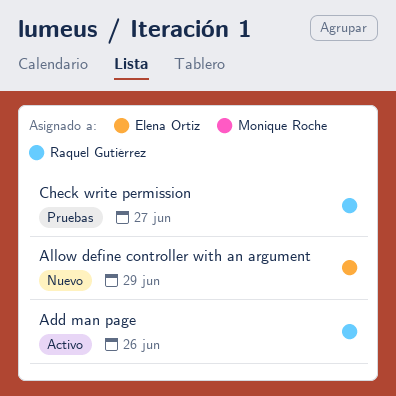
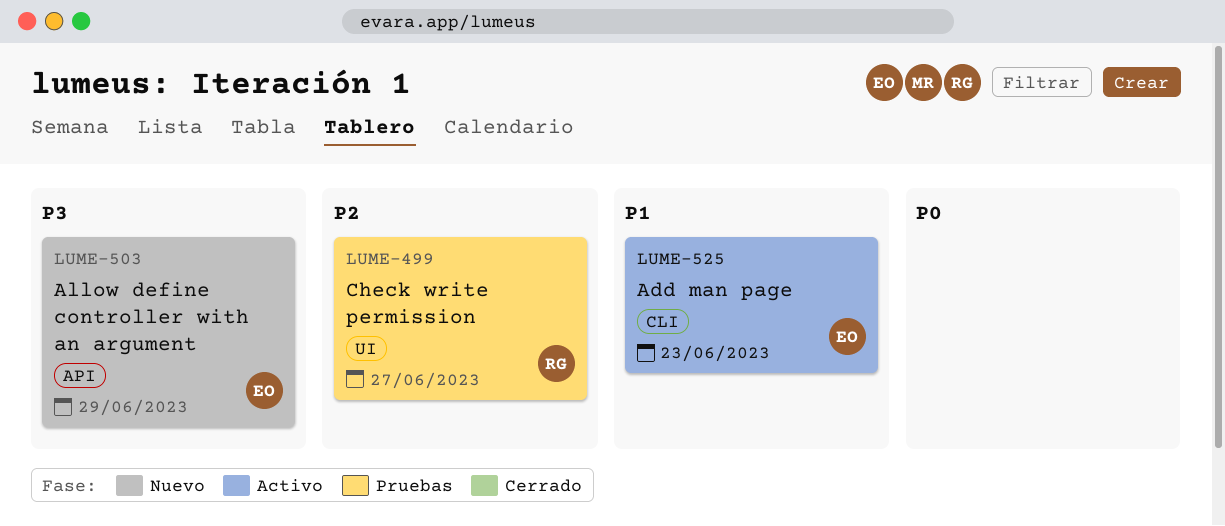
Add man page, owner: Raquel Gutiérrez -> Elena Ortiz
Add man page, due: Jun 26 -> Jun 23

